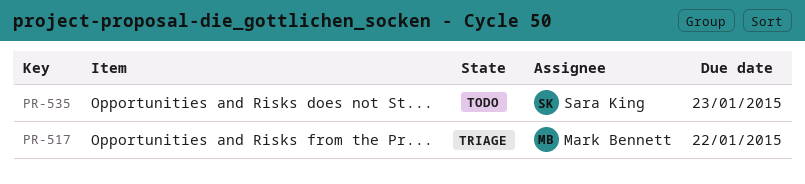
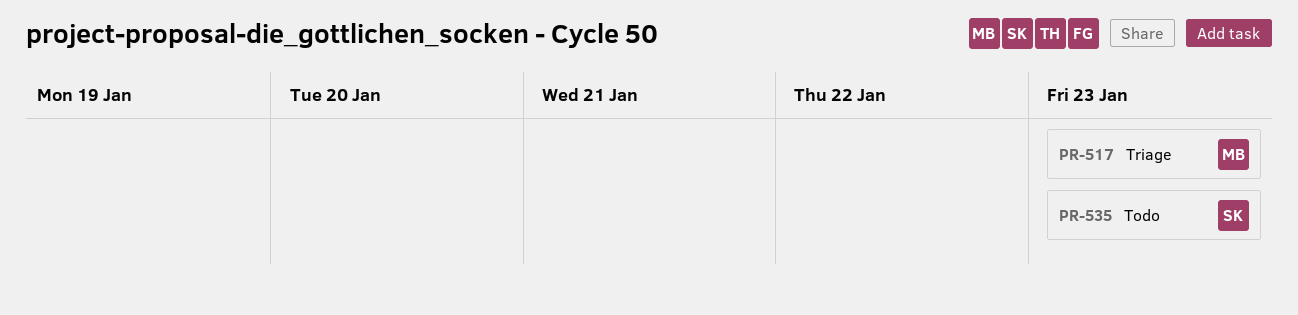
PR-517, due: Jan 22 -> Jan 23

